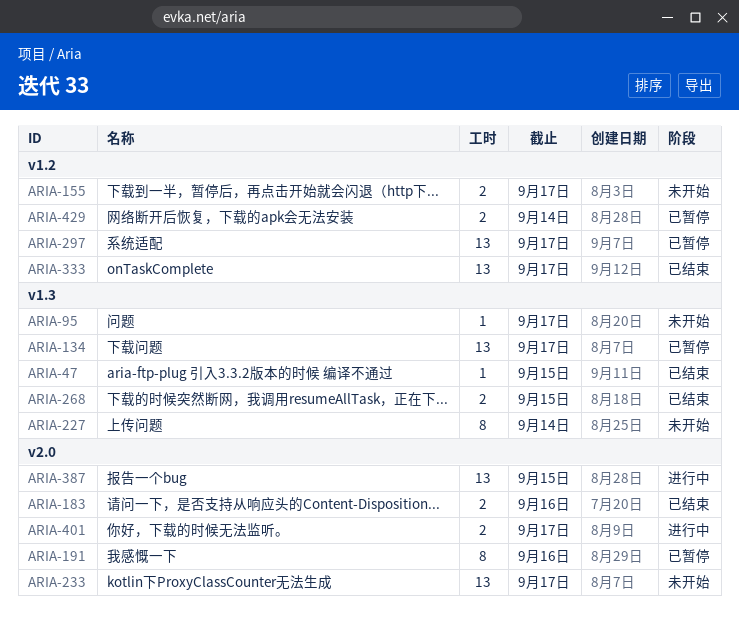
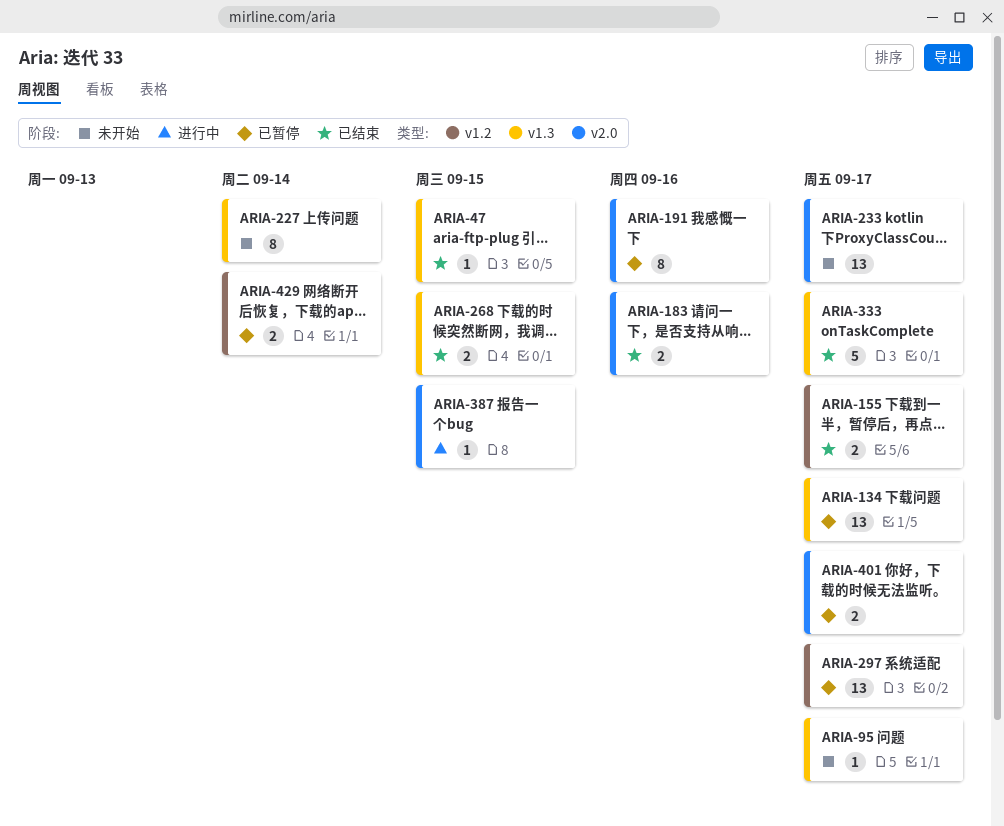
ARIA-155, status: 未开始 -> 已结束
ARIA-333, label: v1.2 -> v1.3
ARIA-333, estimate: 13 -> 5
ARIA-387, estimate: 13 -> 1
ARIA-401, status: 进行中 -> 已暂停

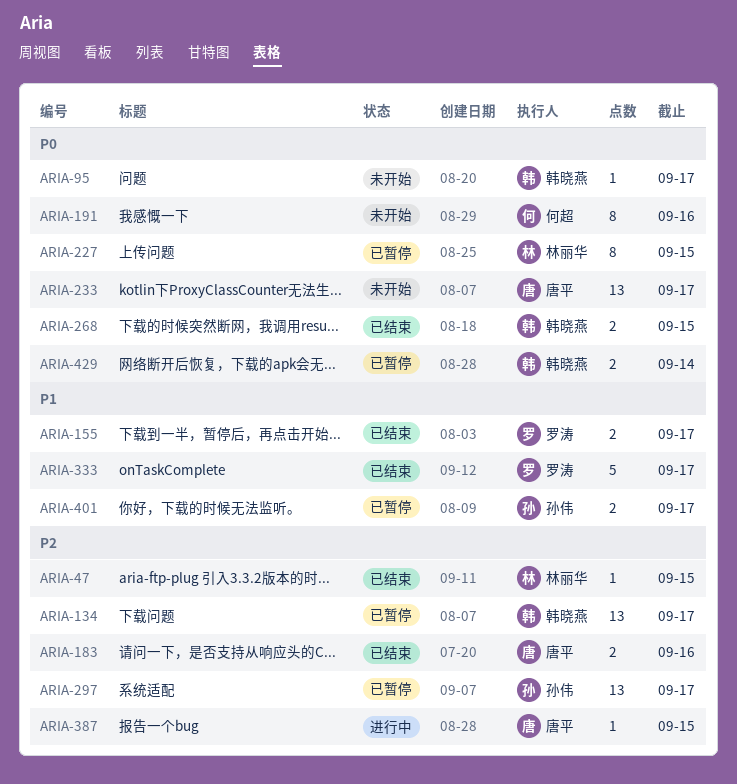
ARIA-191, status: 已暂停 -> 未开始
ARIA-227, status: 未开始 -> 已暂停
ARIA-227, due: Sep 14 -> Sep 15

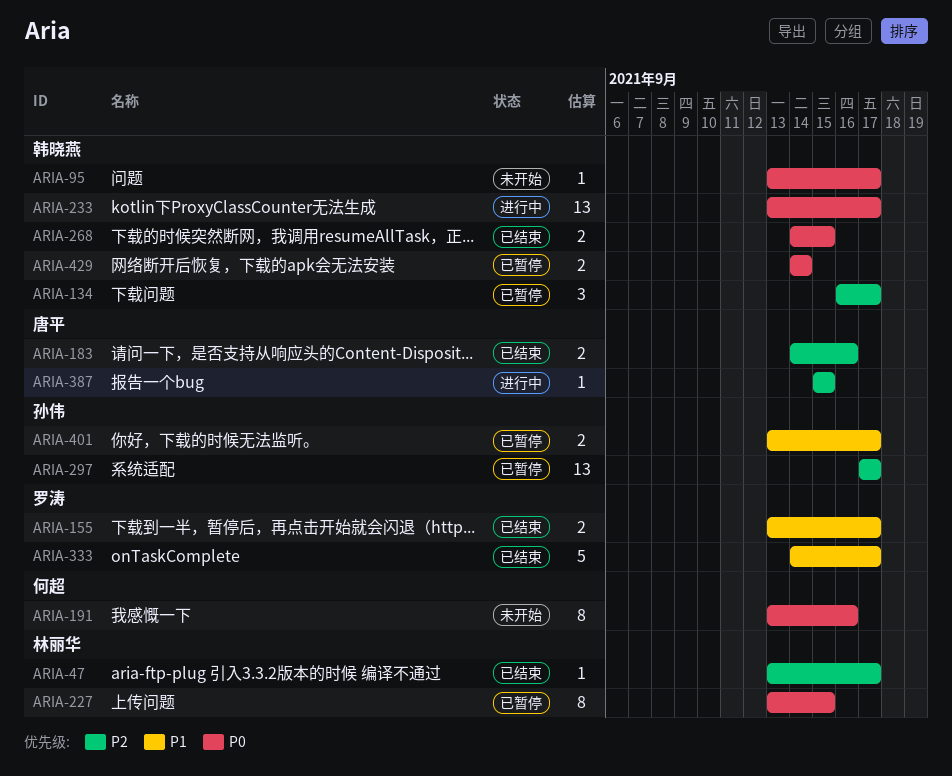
ARIA-47, due: Sep 15 -> Sep 17
ARIA-134, estimate: 13 -> 3
ARIA-233, status: 未开始 -> 进行中
ARIA-233, owner: 唐平 -> 韩晓燕

